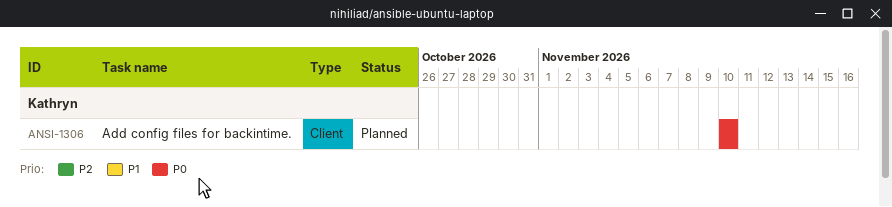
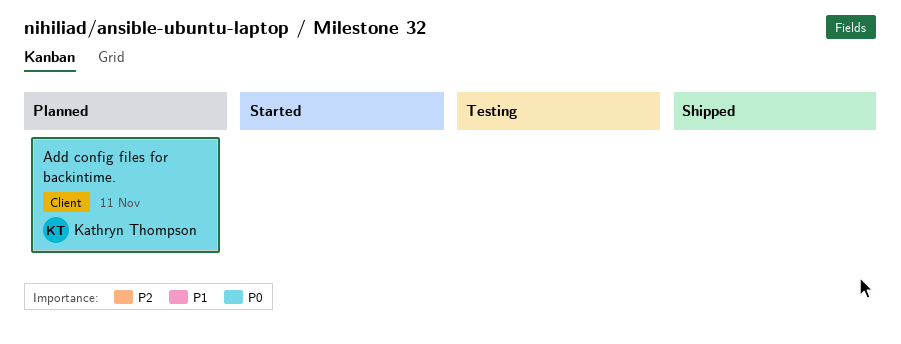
Add config files for backintime., due: Nov 10 -> Nov 11

